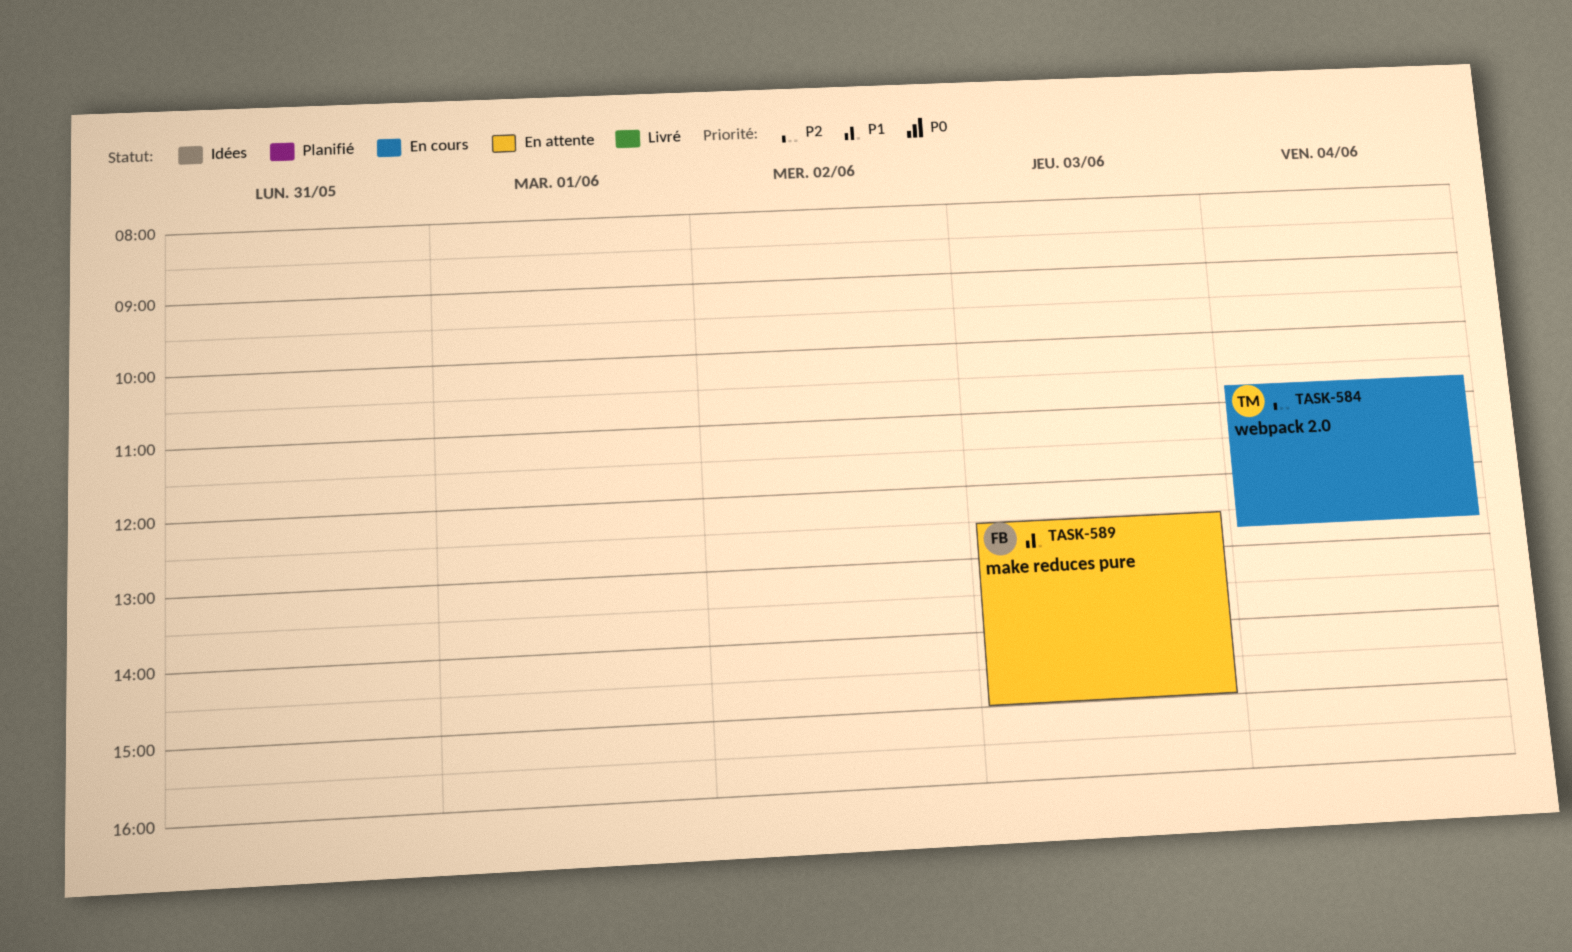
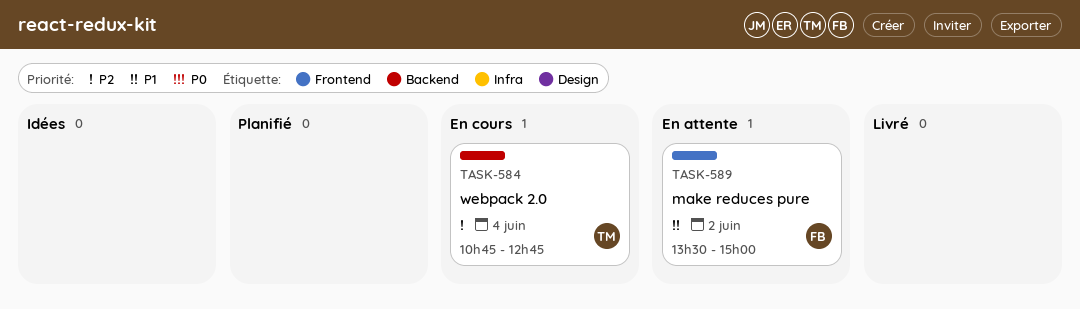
TASK-589, day: Jun 3 -> Jun 2
TASK-589, begins: 12:30 -> 13:30

